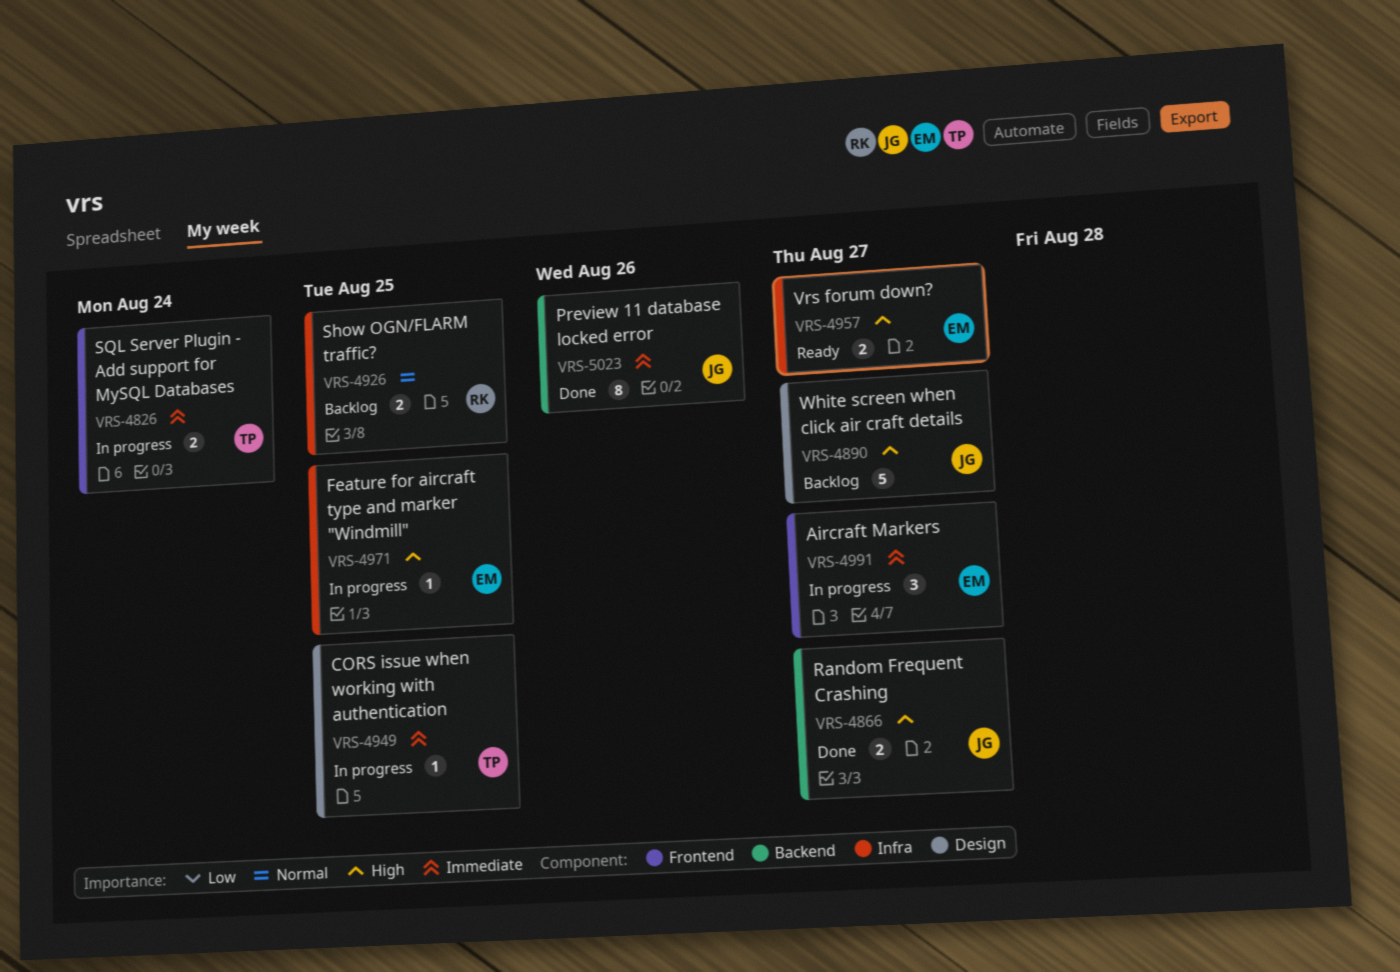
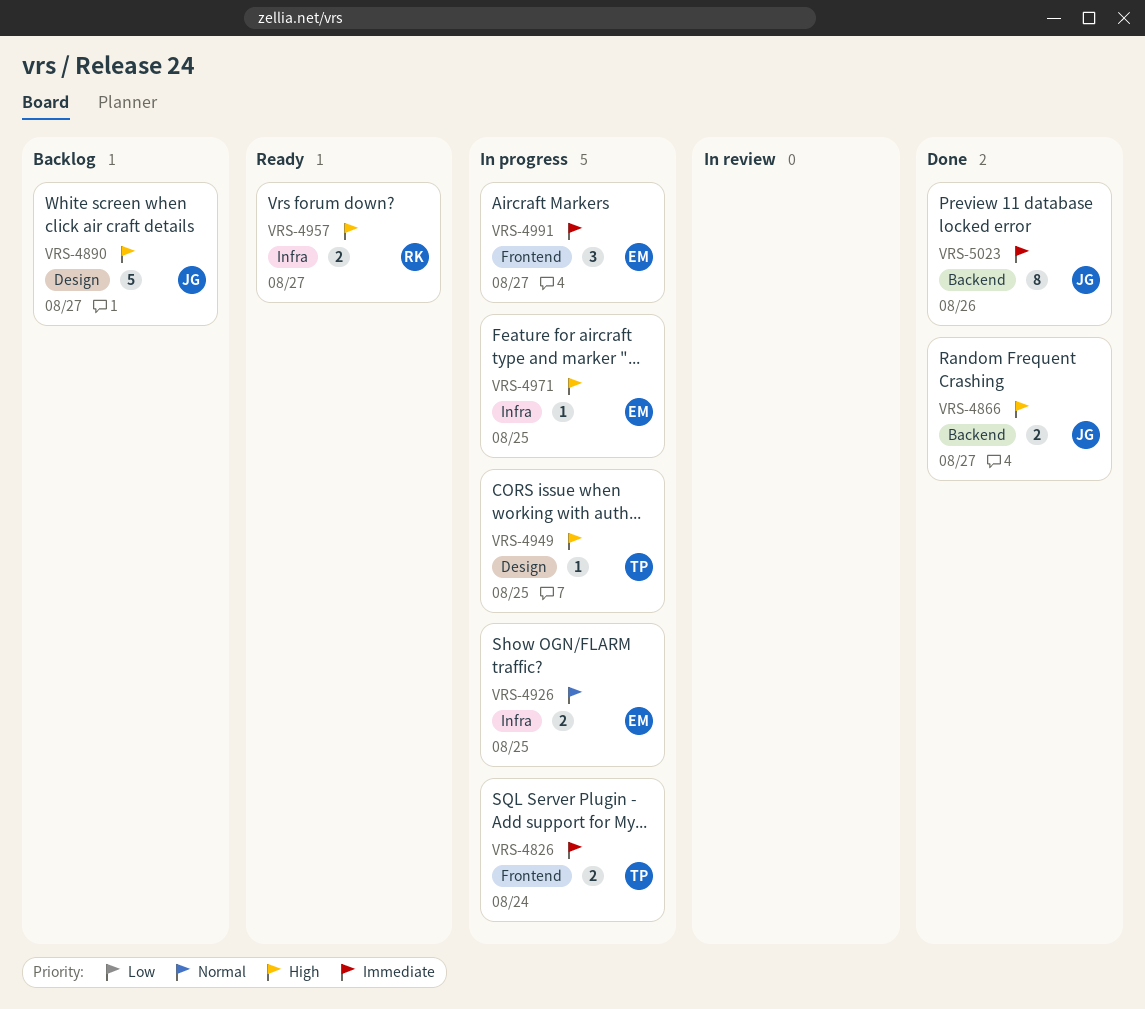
VRS-4926, status: Backlog -> In progress
VRS-4926, owner: RK -> EM
VRS-4949, priority: Immediate -> High
VRS-4957, owner: EM -> RK

